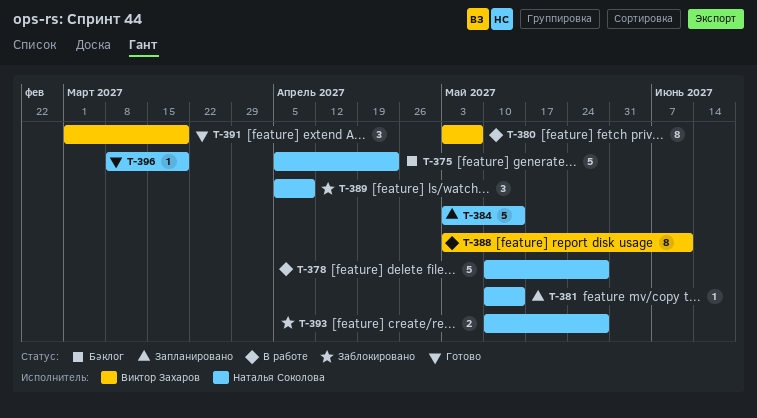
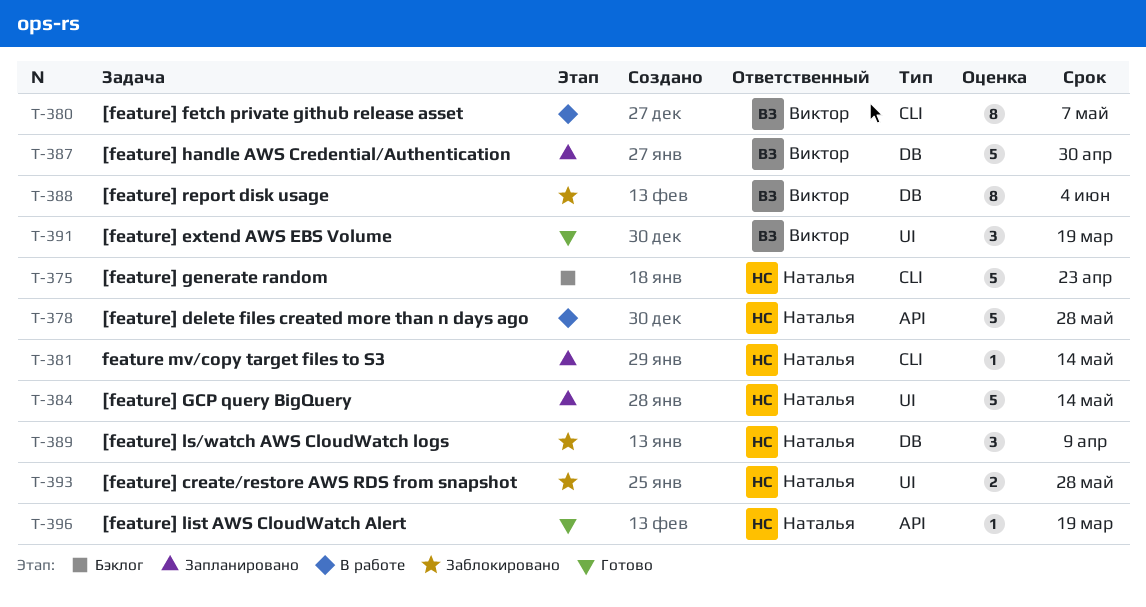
T-387: none -> present
T-388, status: В работе -> Заблокировано
T-388, due: Jun 11 -> Jun 4

